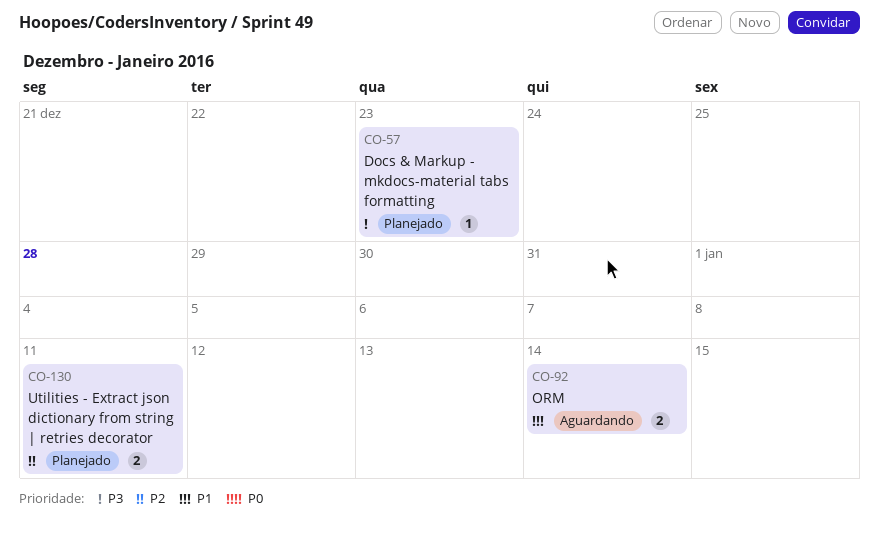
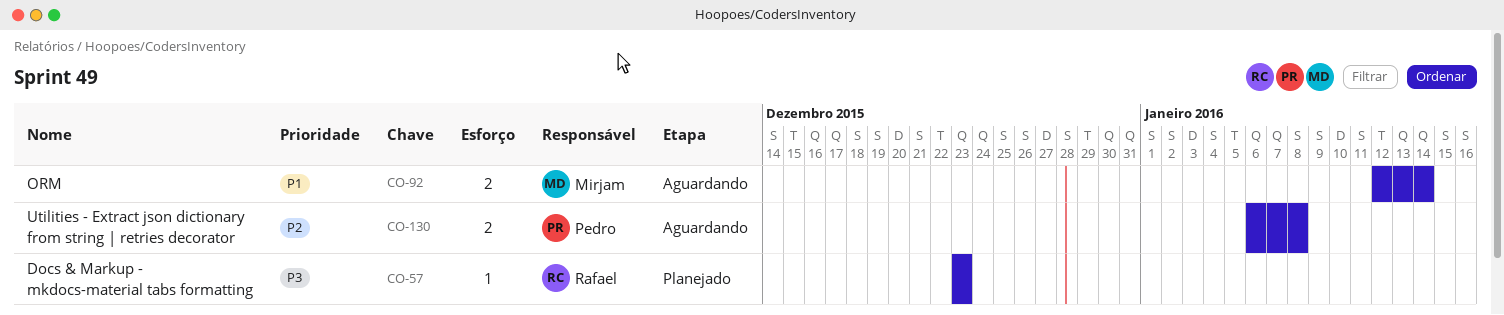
CO-130, status: Planejado -> Aguardando
CO-130, due: Jan 11 -> Jan 8

